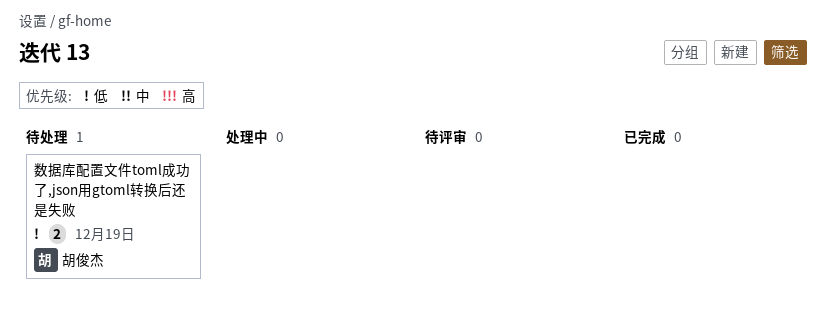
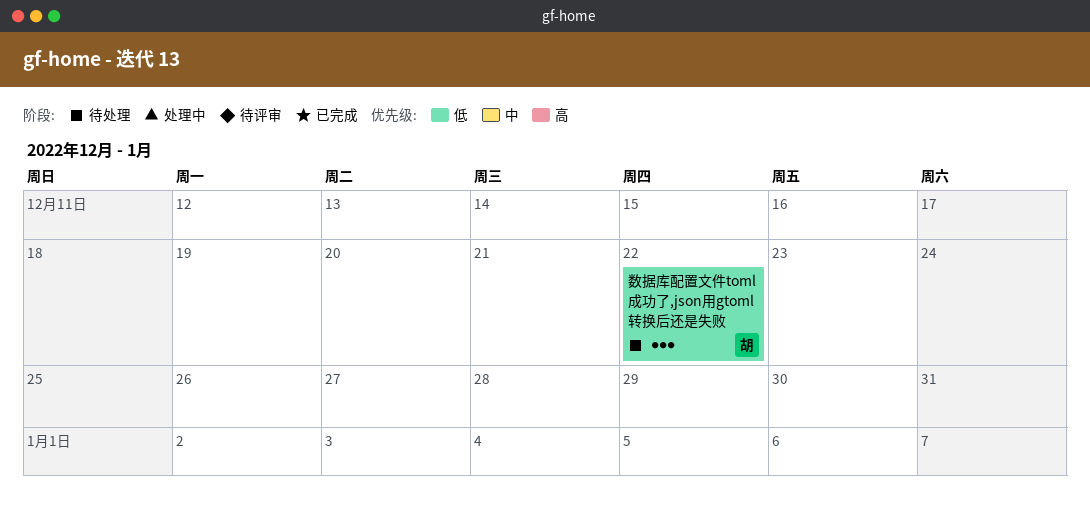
数据库配置文件toml成功了,json用gtoml转换后还是失败, estimate: 2 -> 3
数据库配置文件toml成功了,json用gtoml转换后还是失败, due: Dec 19 -> Dec 22

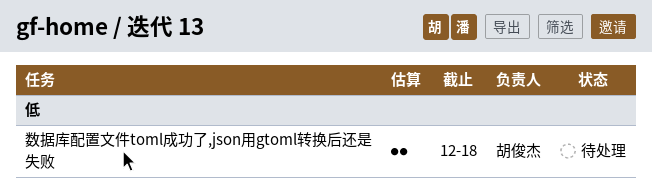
数据库配置文件toml成功了,json用gtoml转换后还是失败, estimate: 3 -> 2
数据库配置文件toml成功了,json用gtoml转换后还是失败, due: Dec 22 -> Dec 18

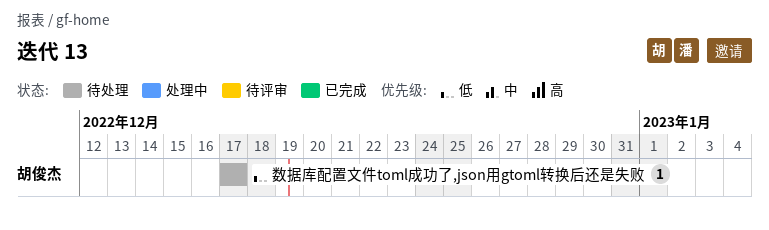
数据库配置文件toml成功了,json用gtoml转换后还是失败, estimate: 2 -> 1
数据库配置文件toml成功了,json用gtoml转换后还是失败, due: Dec 18 -> Dec 17

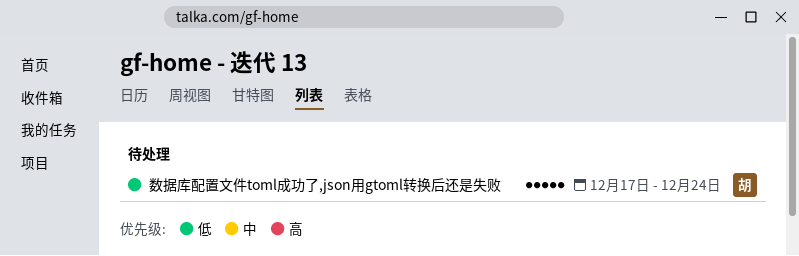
数据库配置文件toml成功了,json用gtoml转换后还是失败, estimate: 1 -> 5
数据库配置文件toml成功了,json用gtoml转换后还是失败, due: Dec 17 -> Dec 24

